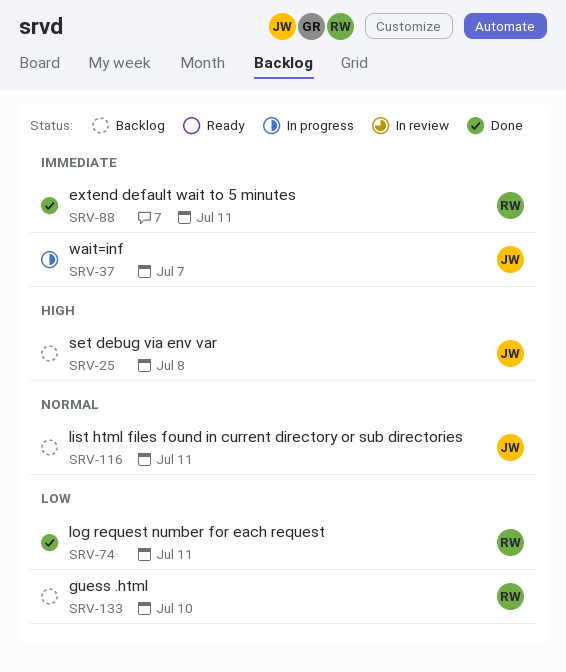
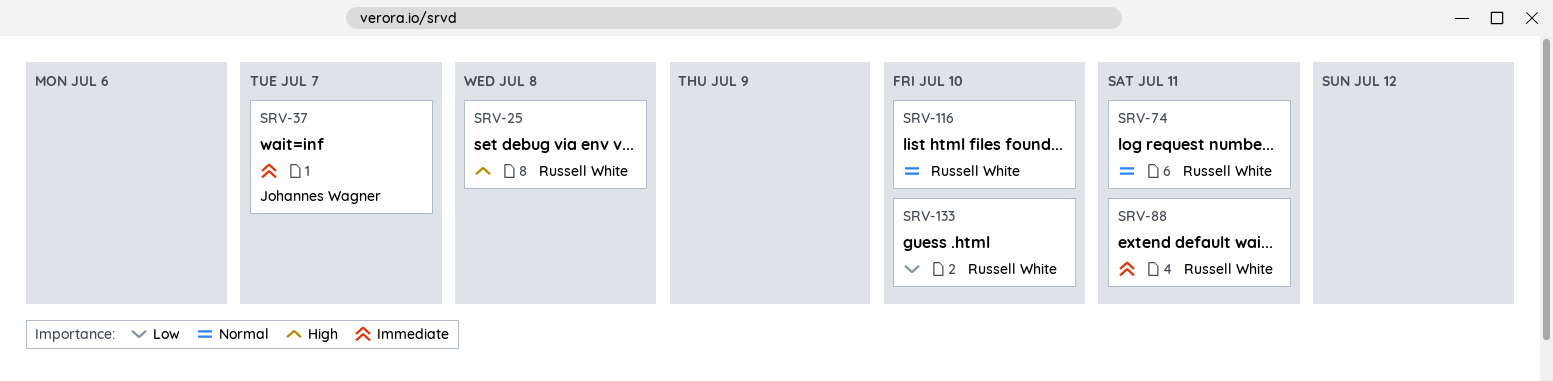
SRV-25, owner: Johannes Wagner -> Russell White
SRV-74, priority: Low -> Normal
SRV-116, owner: Johannes Wagner -> Russell White
SRV-116, due: Jul 11 -> Jul 10

